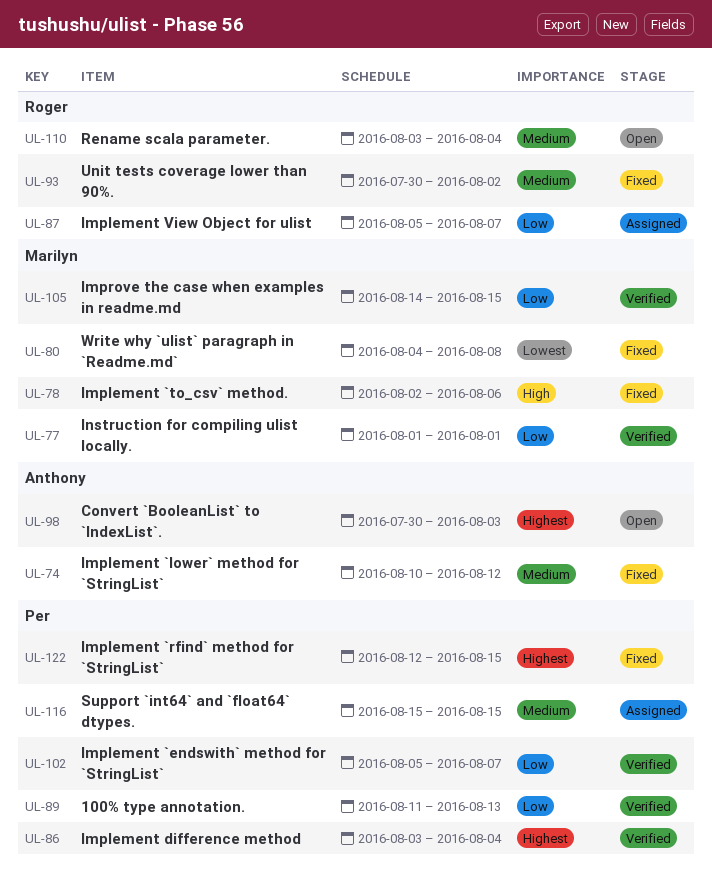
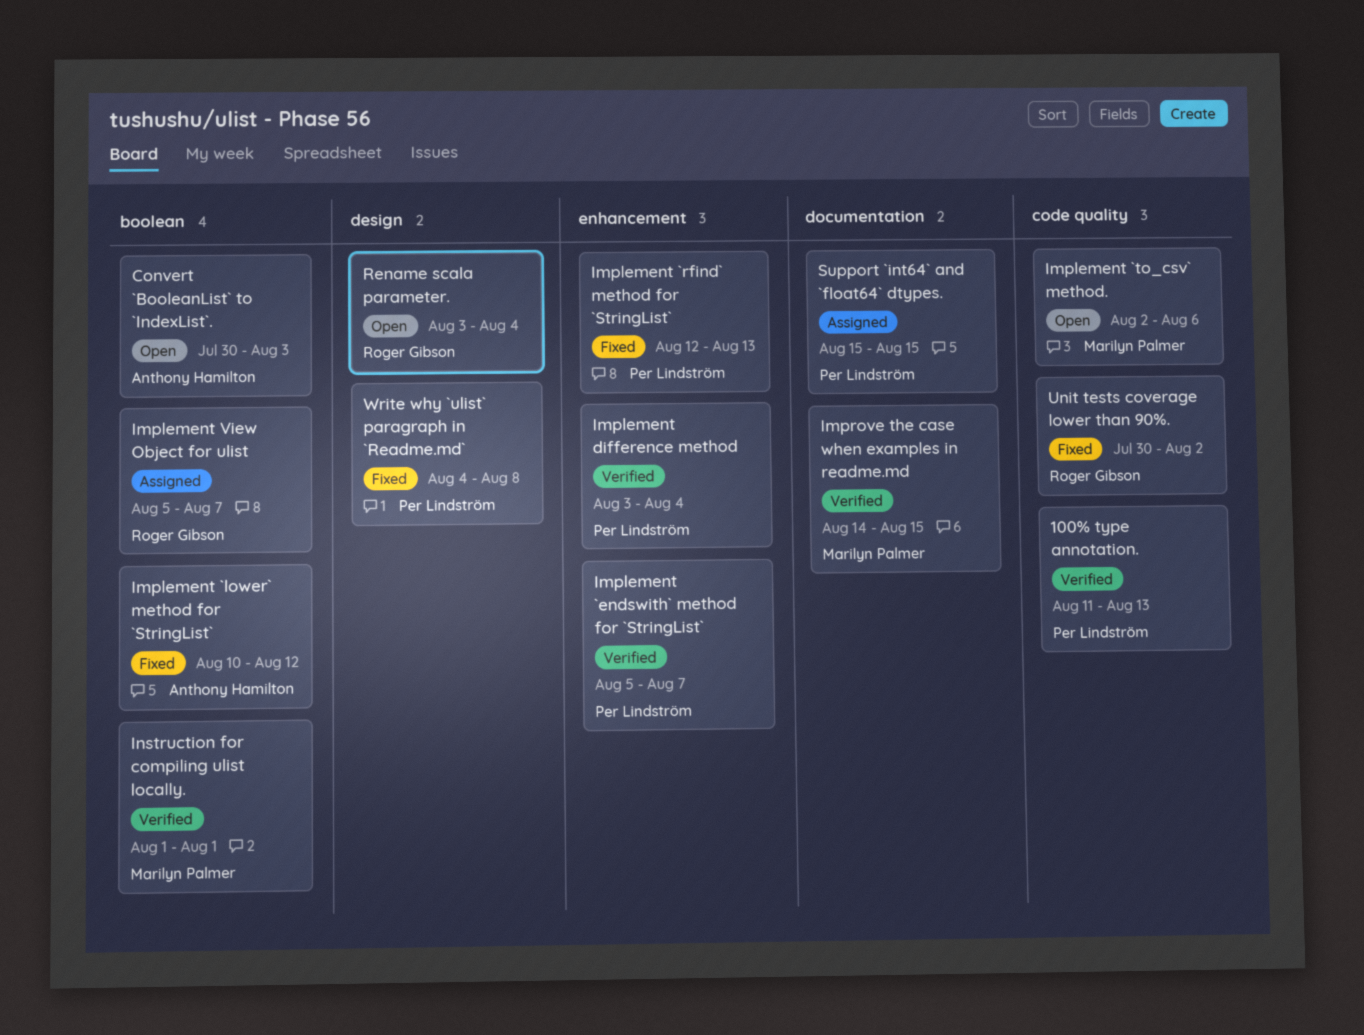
Implement `rfind` method for `StringList`, due: Aug 15 -> Aug 13
Implement `to_csv` method., status: Fixed -> Open
Write why `ulist` paragraph in `Readme.md`, owner: Marilyn Palmer -> Per Lindström

